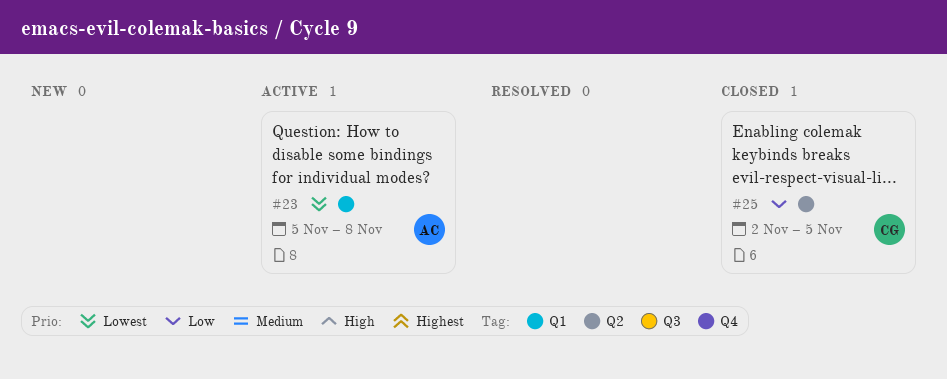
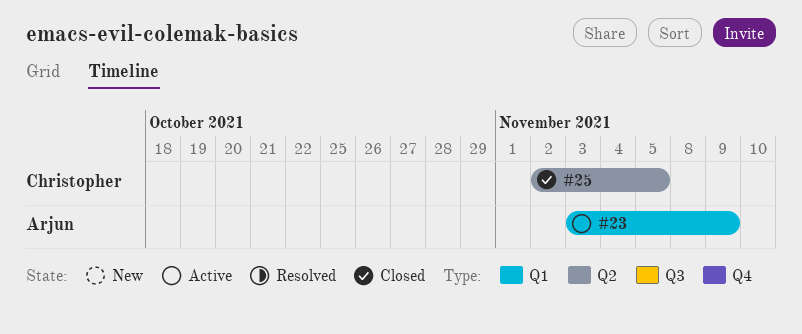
#23, start: Nov 5 -> Nov 3
#23, due: Nov 8 -> Nov 9

